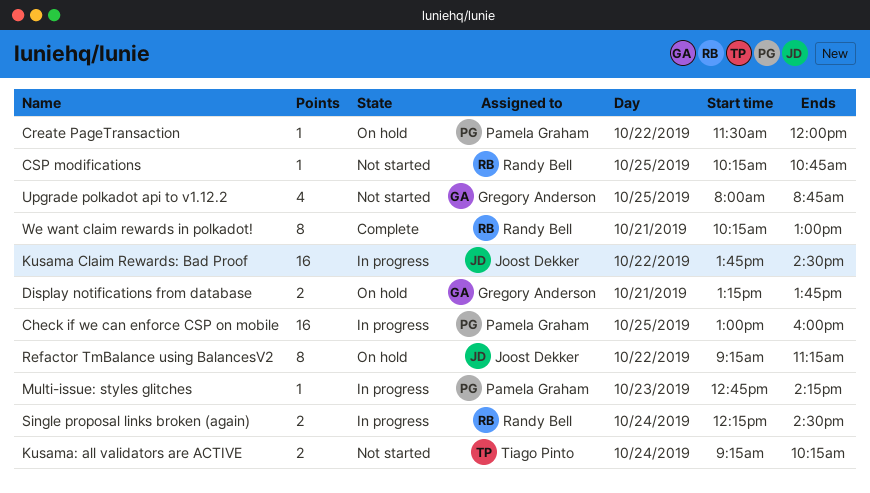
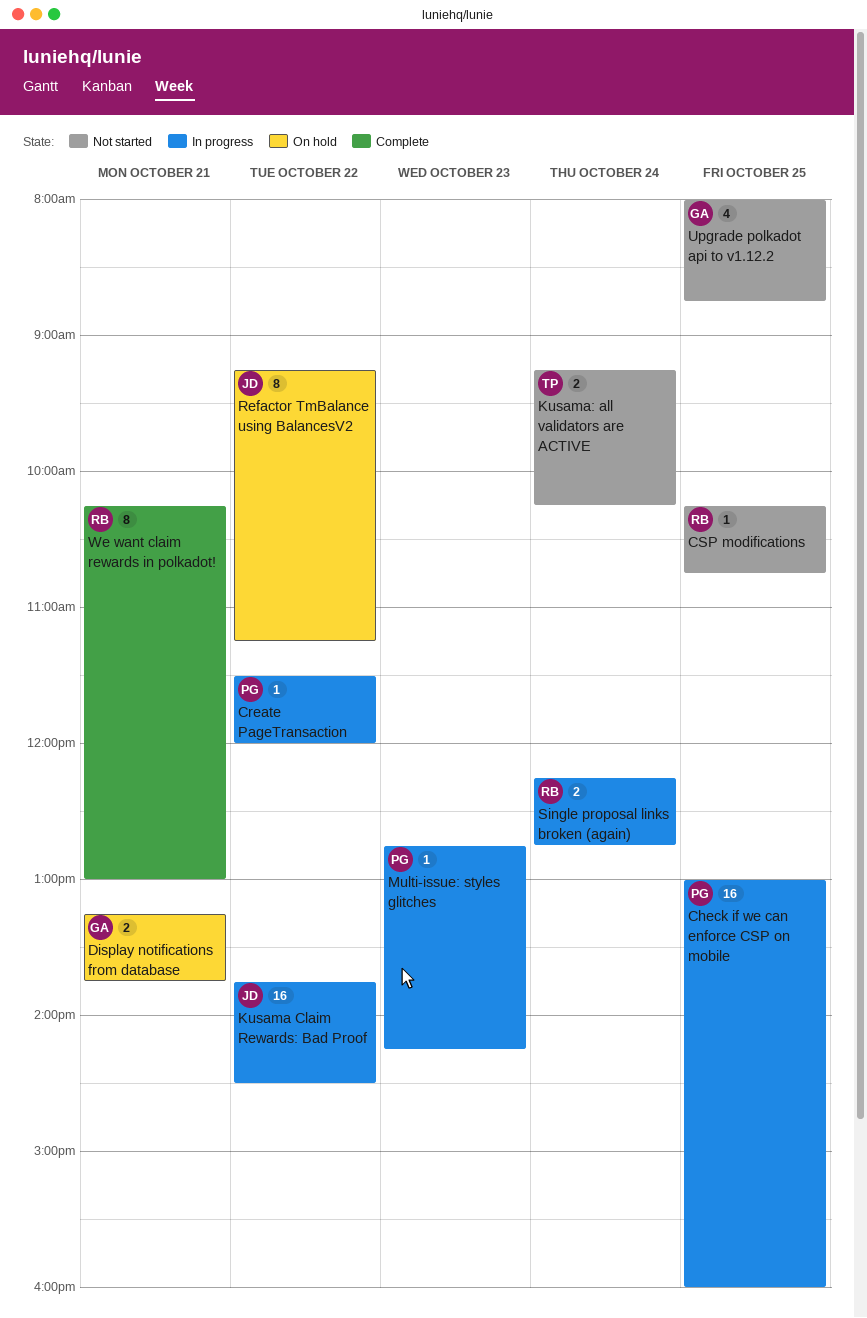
Create PageTransaction, status: On hold -> In progress
Single proposal links broken (again), ends: 14:30 -> 12:45

